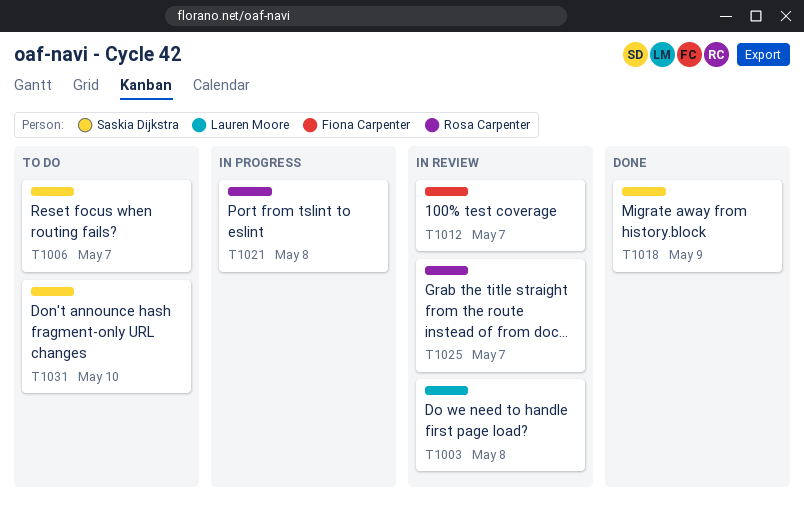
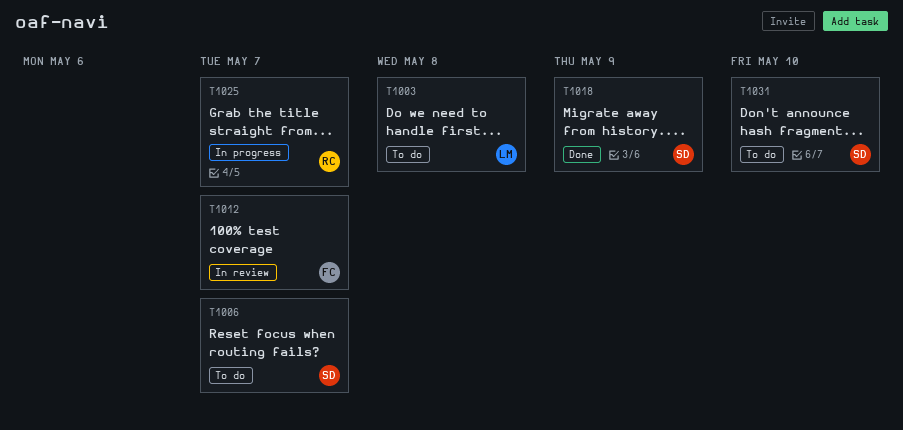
T1003, status: In review -> To do
T1021: present -> none
T1025, status: In review -> In progress

